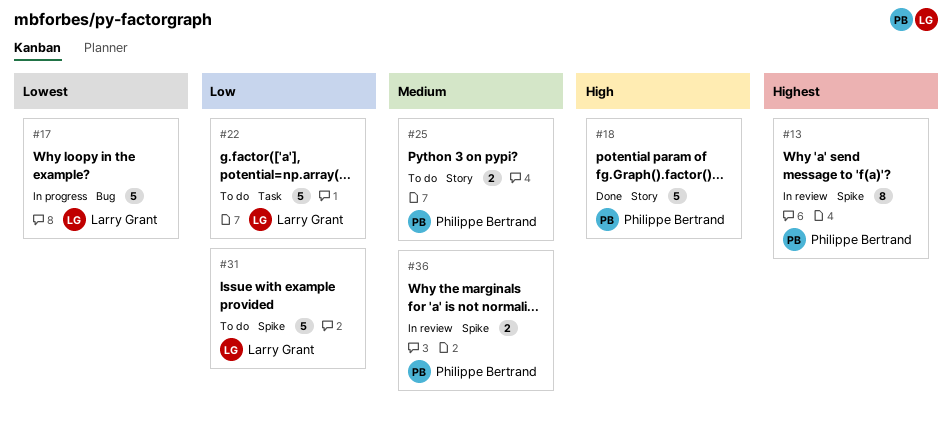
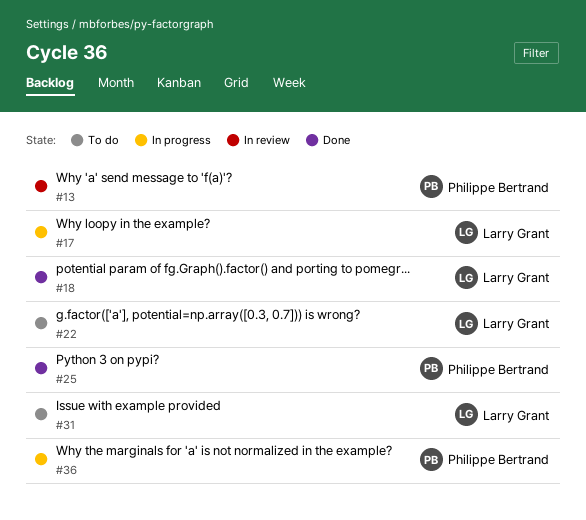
#18, owner: Philippe Bertrand -> Larry Grant
#25, status: To do -> Done
#36, status: In review -> In progress

